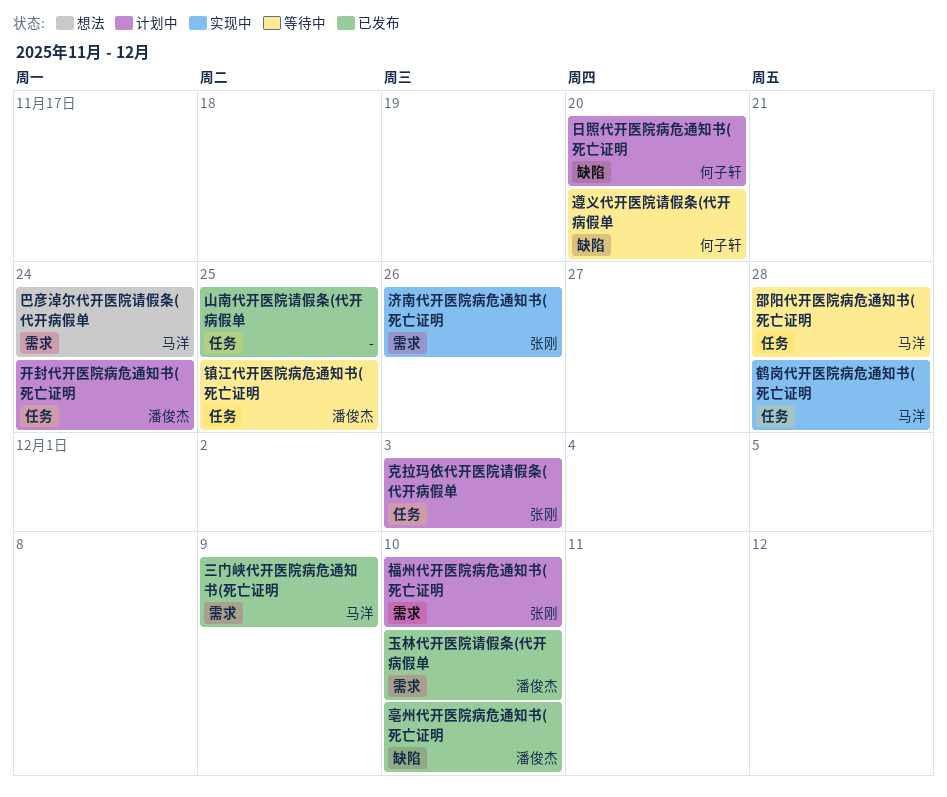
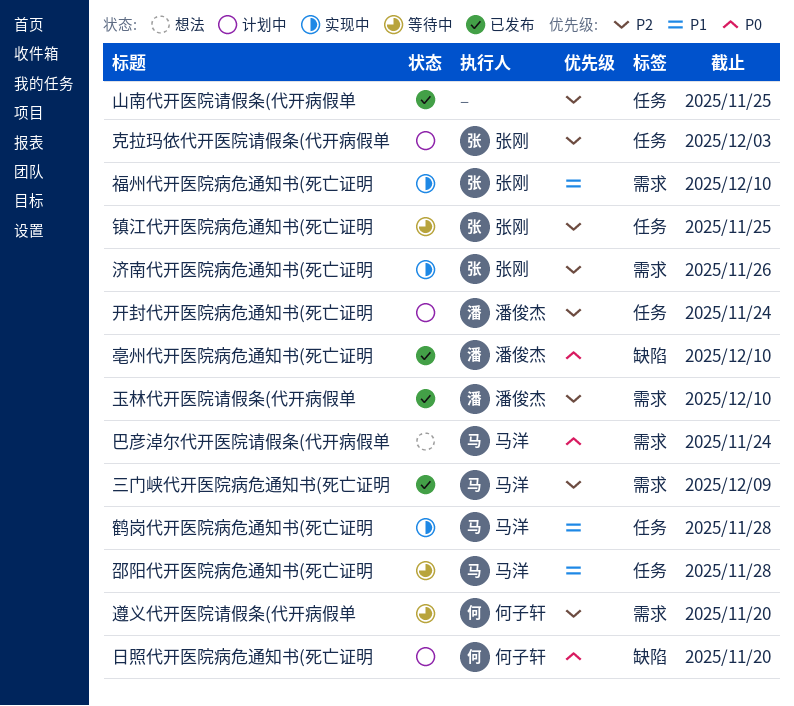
福州代开医院病危通知书(死亡证明, status: 计划中 -> 实现中
遵义代开医院请假条(代开病假单, label: 缺陷 -> 需求
镇江代开医院病危通知书(死亡证明, owner: 潘俊杰 -> 张刚

